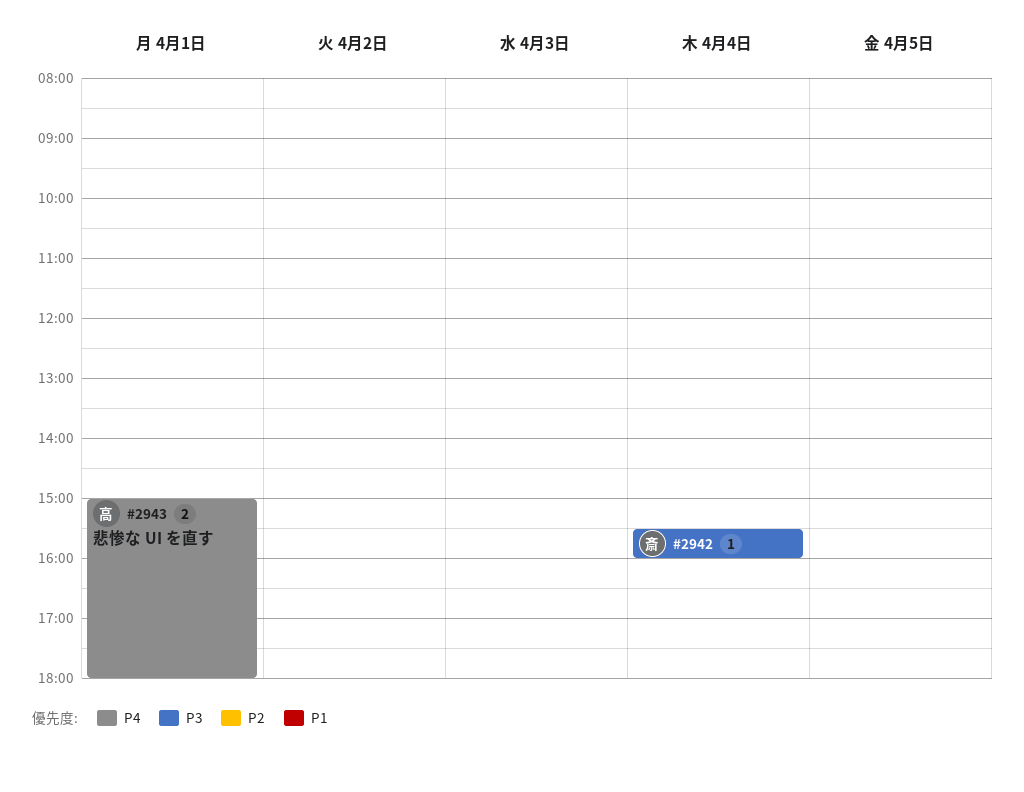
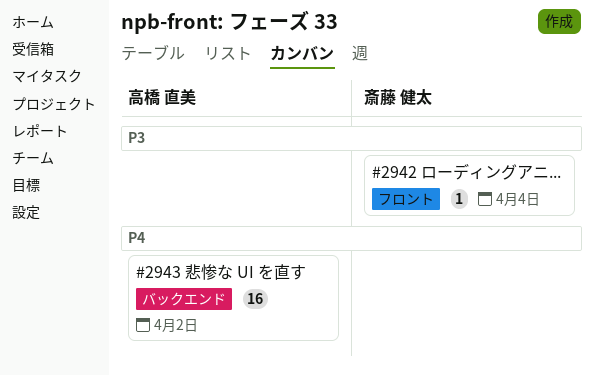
#2943, estimate: 2 -> 16
#2943, day: Apr 1 -> Apr 2

